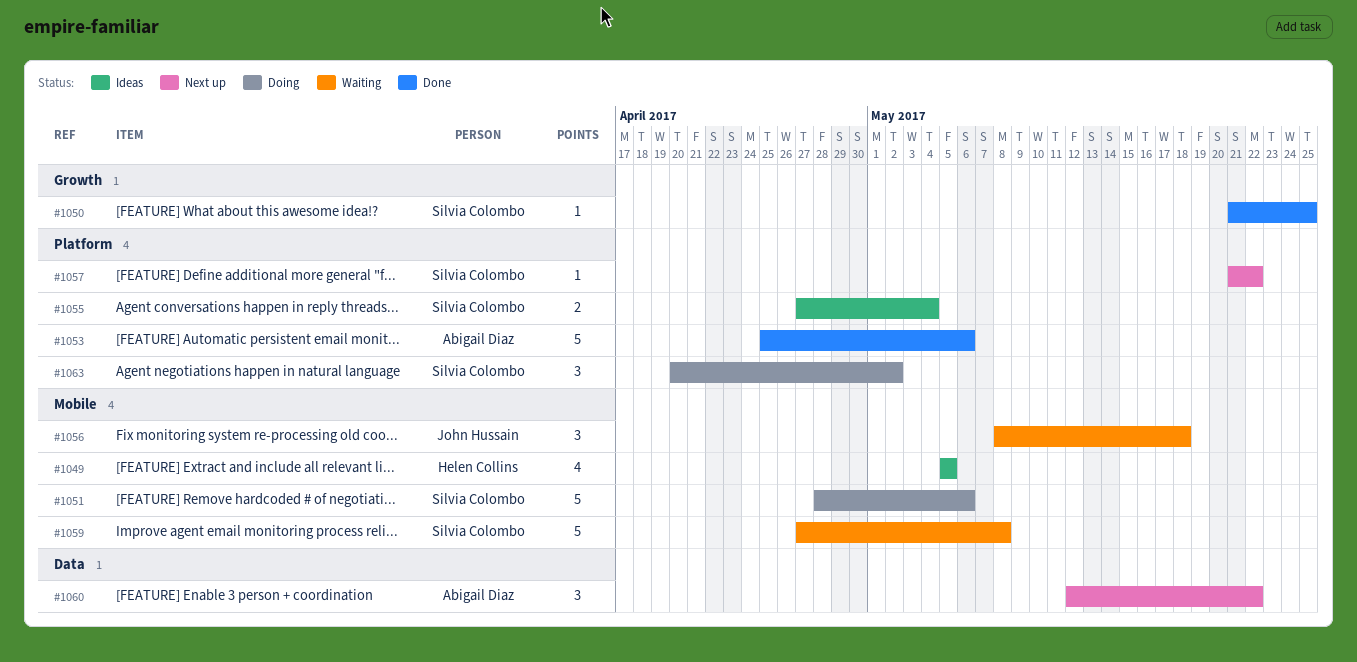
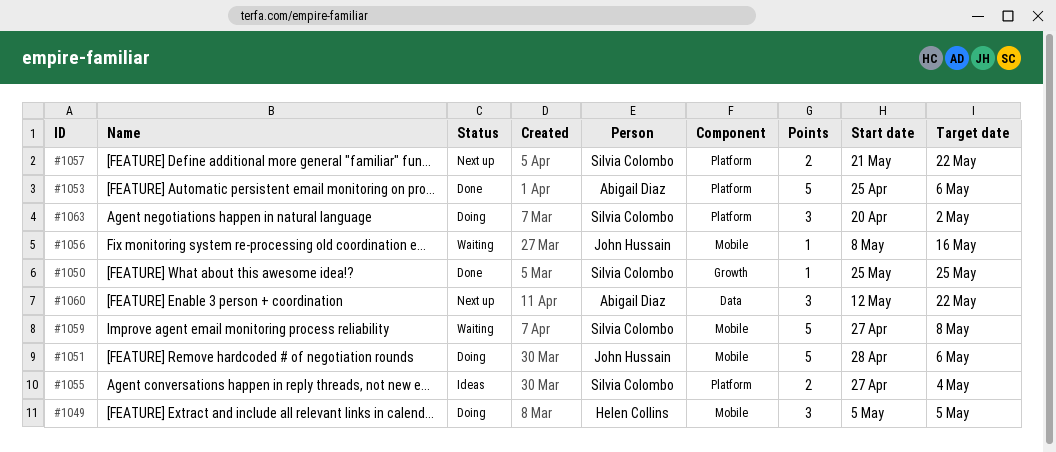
#1049, status: Ideas -> Doing
#1049, estimate: 4 -> 3
#1050, start: May 21 -> May 25
#1051, owner: Silvia Colombo -> John Hussain
#1056, estimate: 3 -> 1
#1056, due: May 18 -> May 16
#1057, estimate: 1 -> 2

